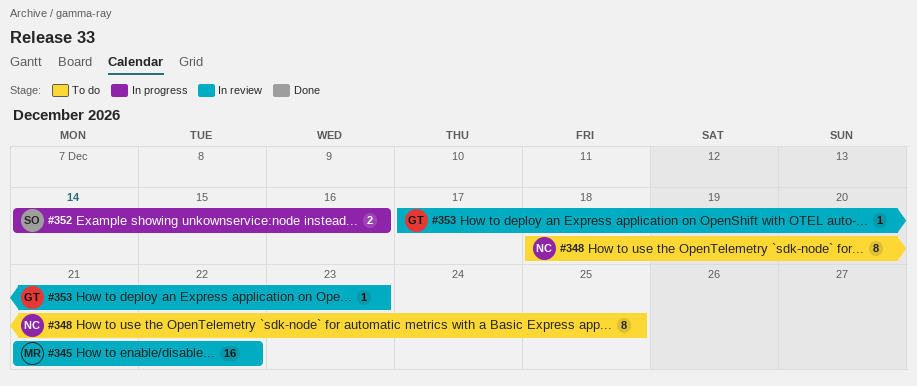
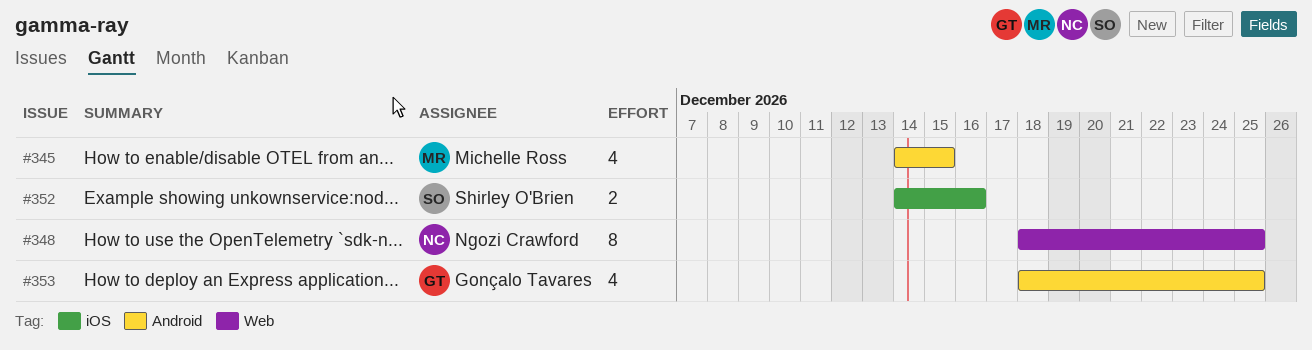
#345, estimate: 16 -> 4
#345, start: Dec 21 -> Dec 14
#345, due: Dec 22 -> Dec 15
#353, estimate: 1 -> 4
#353, start: Dec 17 -> Dec 18
#353, due: Dec 23 -> Dec 25

